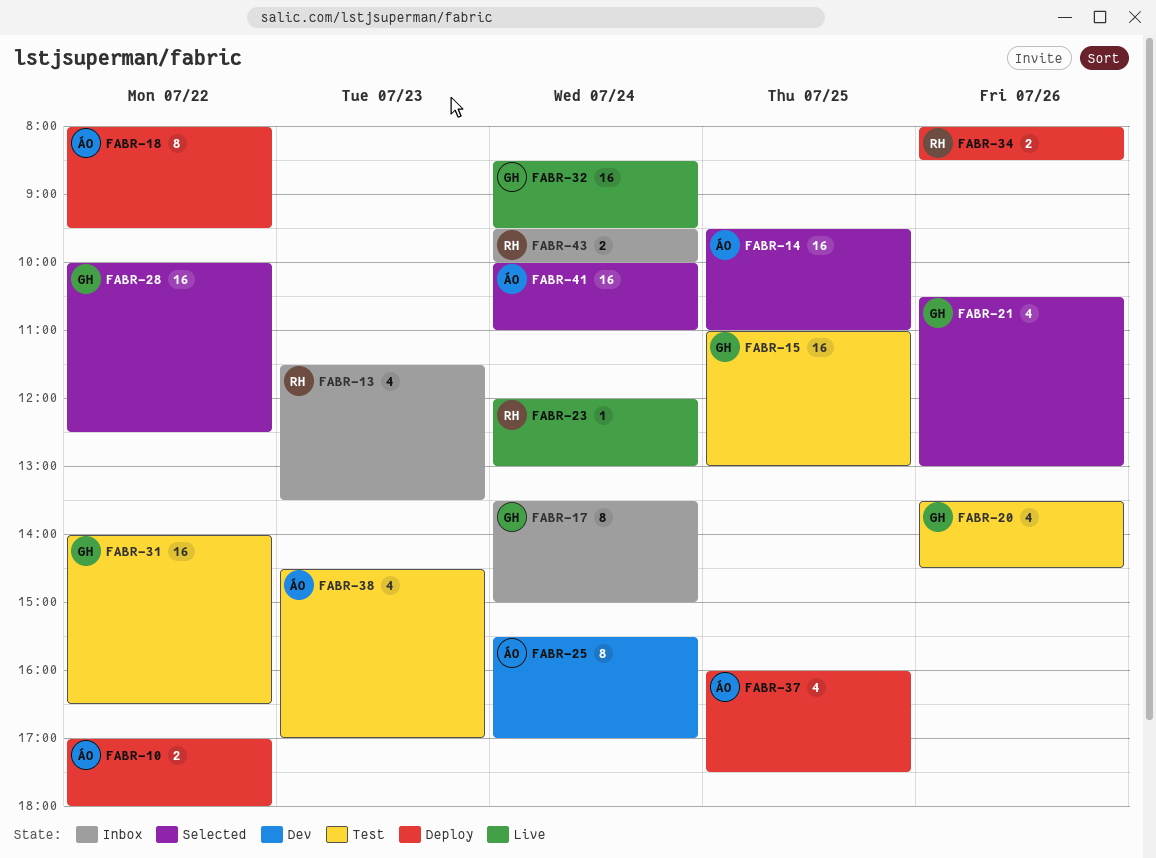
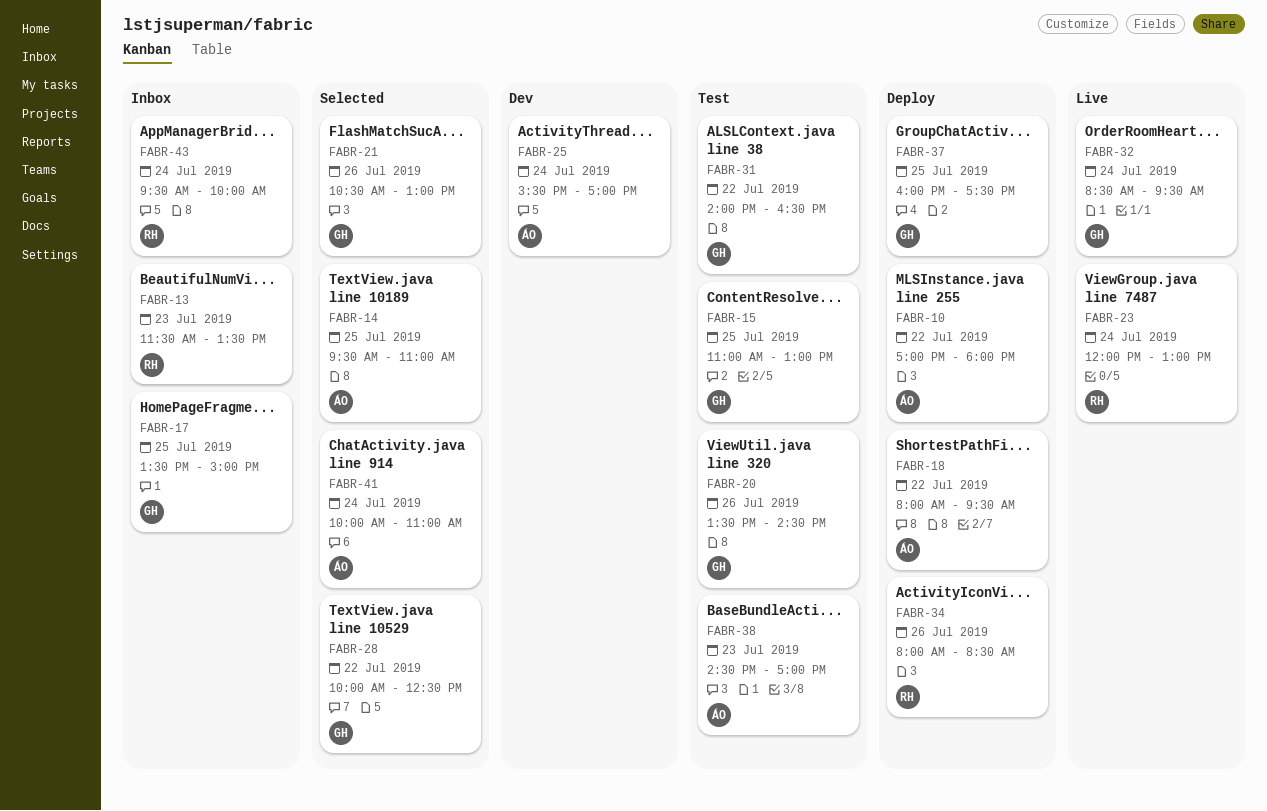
FABR-17, day: Jul 24 -> Jul 25
FABR-37, owner: ÁO -> GH

